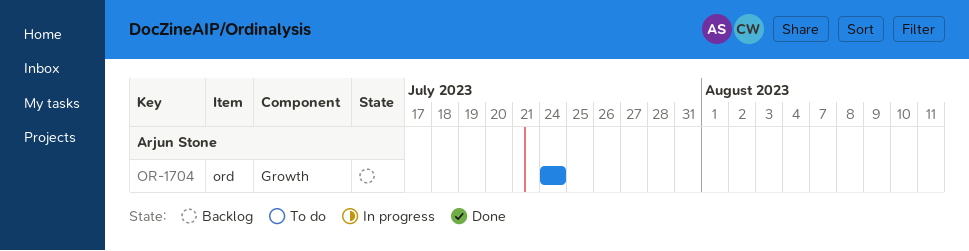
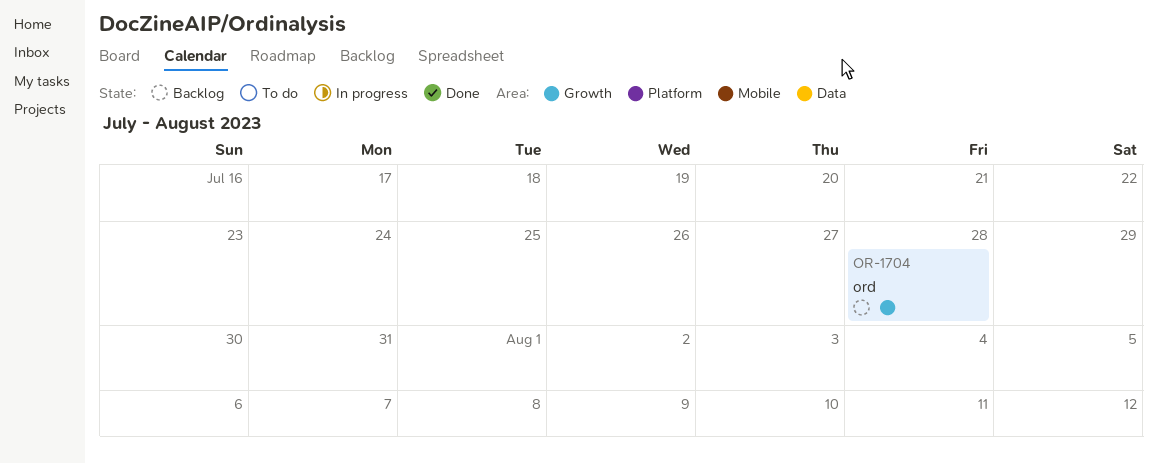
OR-1704, due: Jul 24 -> Jul 28

